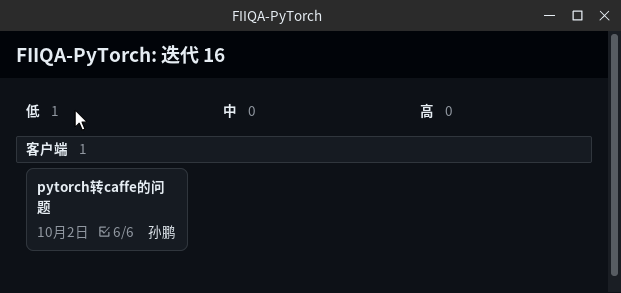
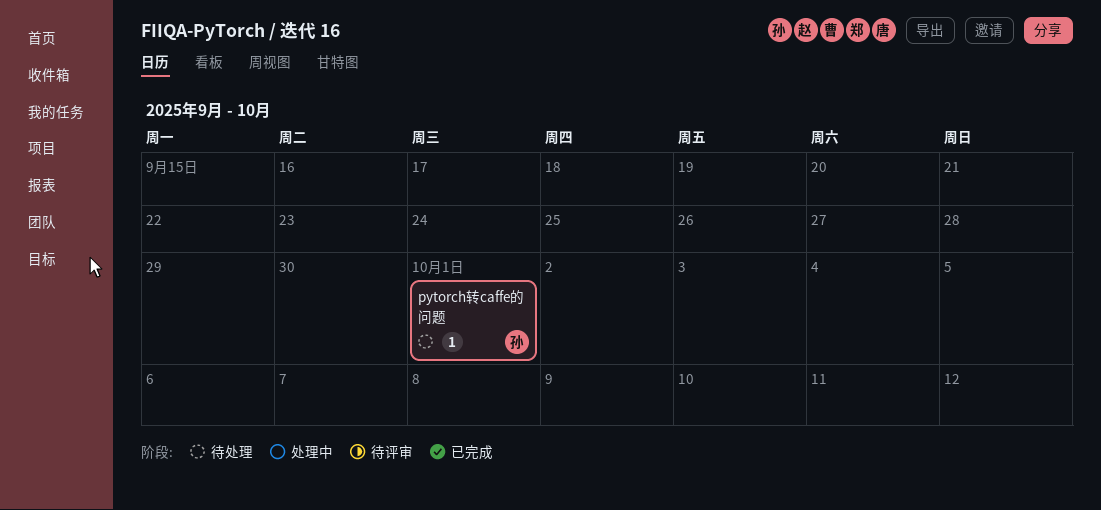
pytorch转caffe的问题, due: Oct 2 -> Oct 1

